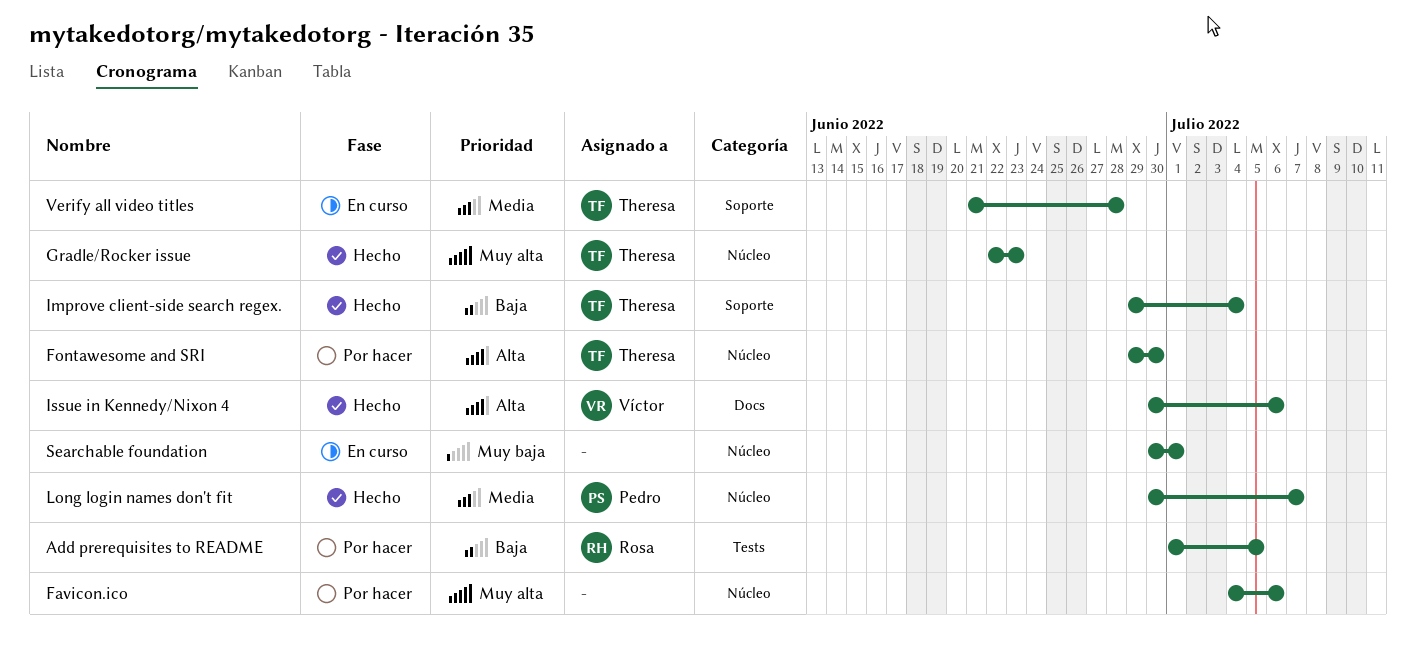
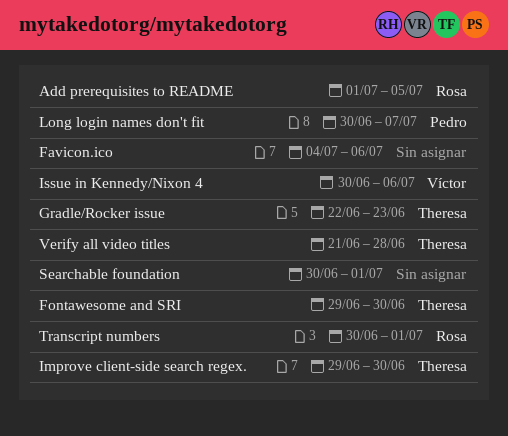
Improve client-side search regex., due: Jul 4 -> Jun 30
Transcript numbers: none -> present

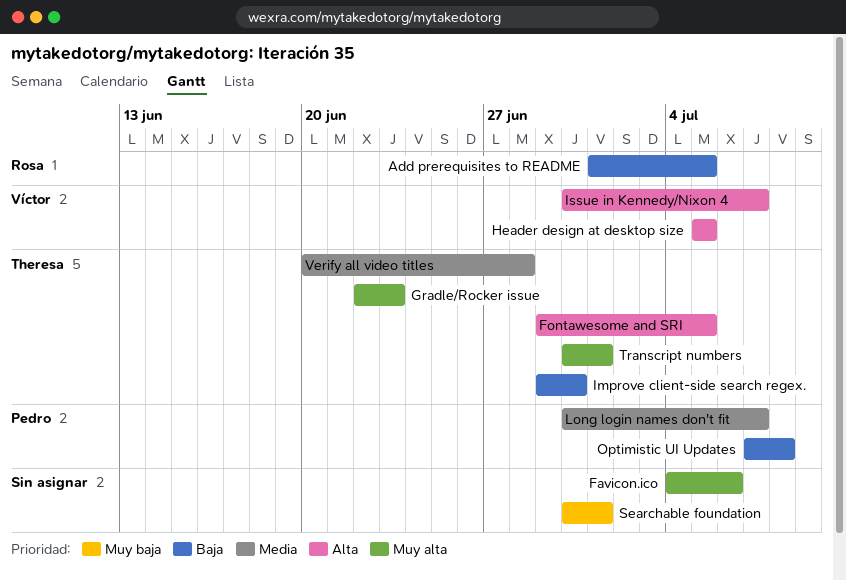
Fontawesome and SRI, due: Jun 30 -> Jul 5
Header design at desktop size: none -> present
Issue in Kennedy/Nixon 4, due: Jul 6 -> Jul 7
Optimistic UI Updates: none -> present
Transcript numbers, owner: Rosa -> Theresa
Verify all video titles, start: Jun 21 -> Jun 20

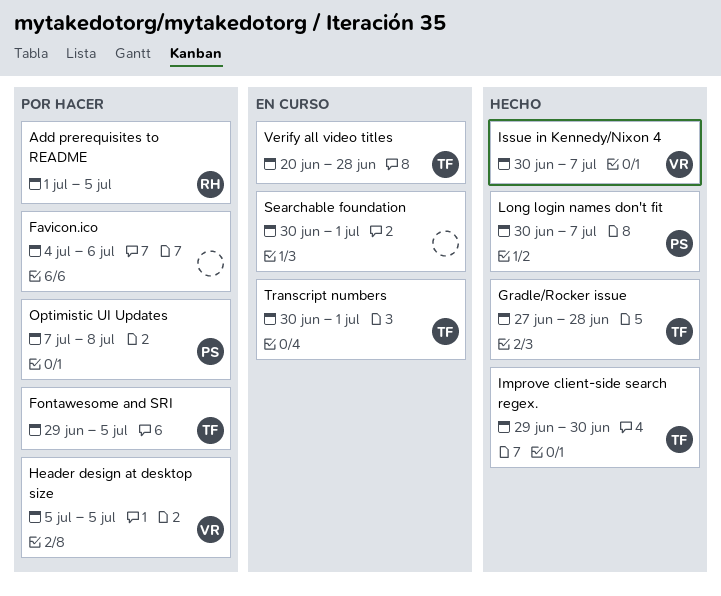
Gradle/Rocker issue, start: Jun 22 -> Jun 27
Gradle/Rocker issue, due: Jun 23 -> Jun 28

